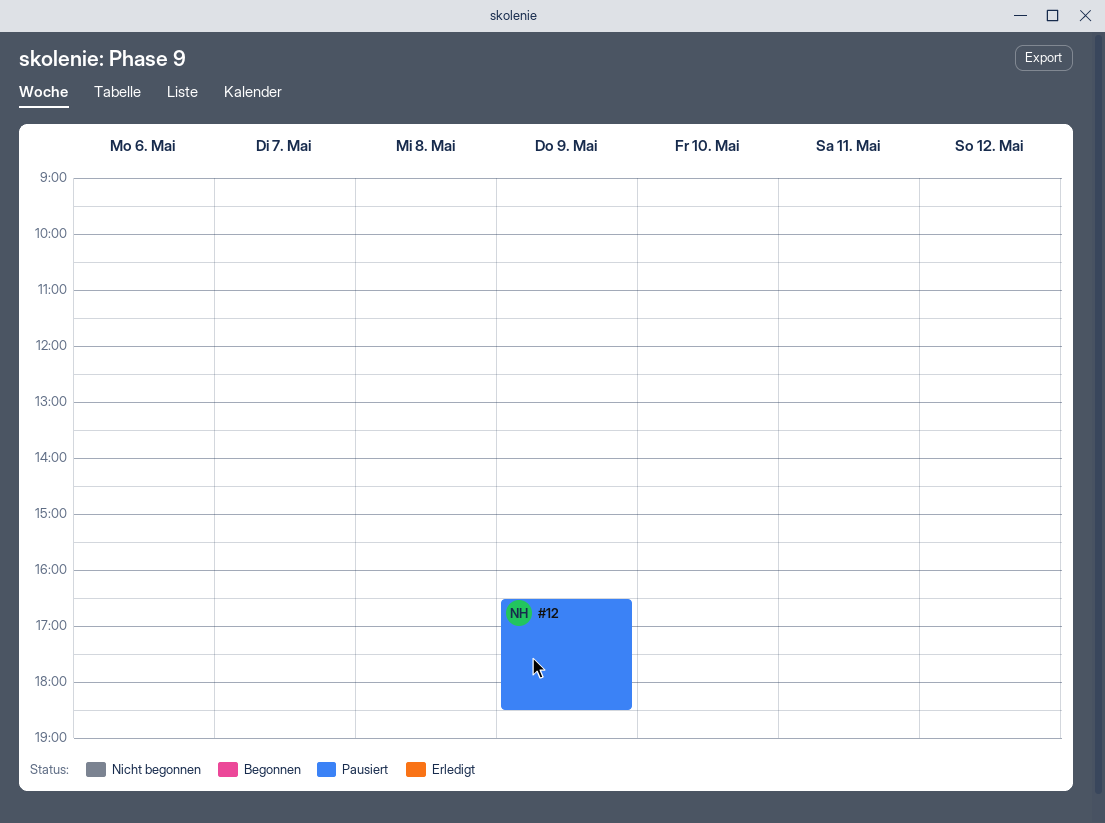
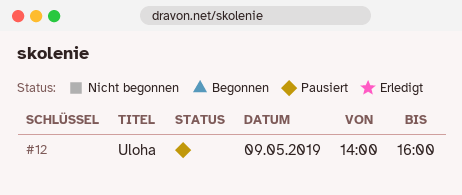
#12, begins: 16:30 -> 14:00
#12, ends: 18:30 -> 16:00

